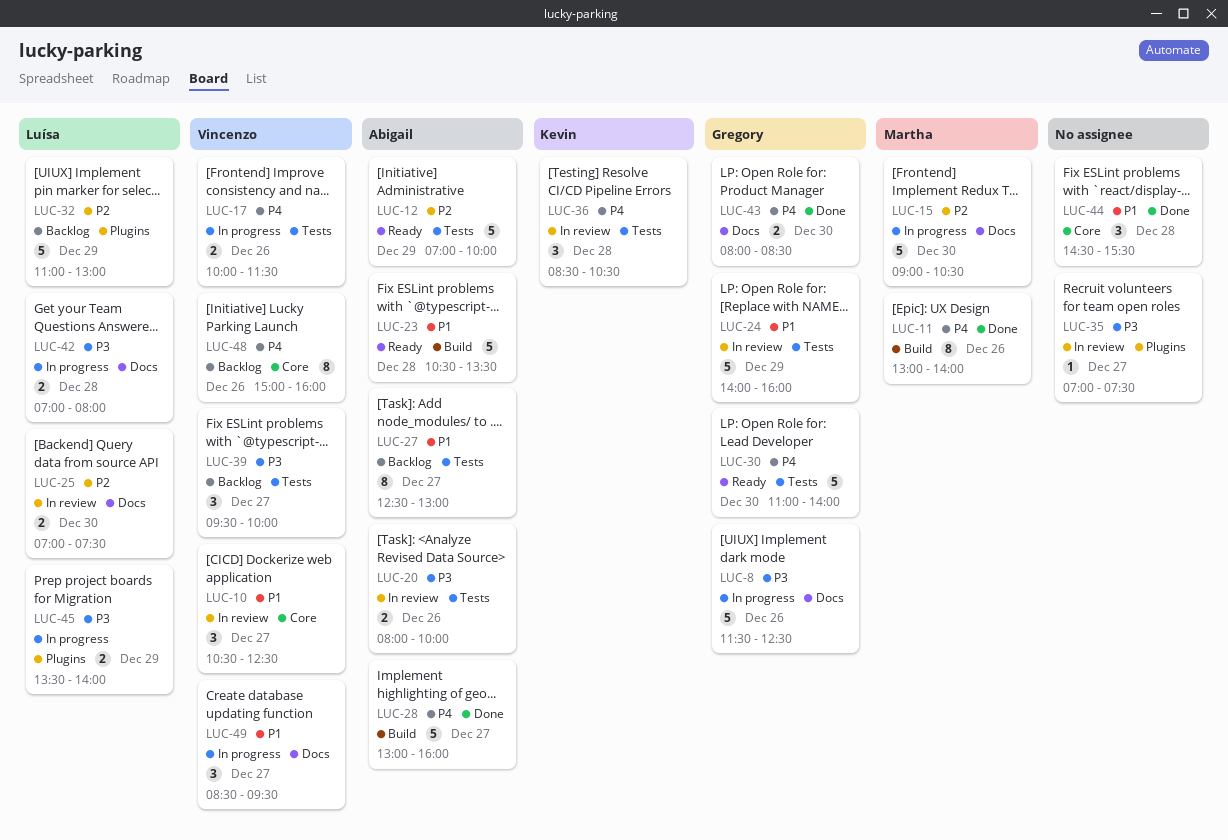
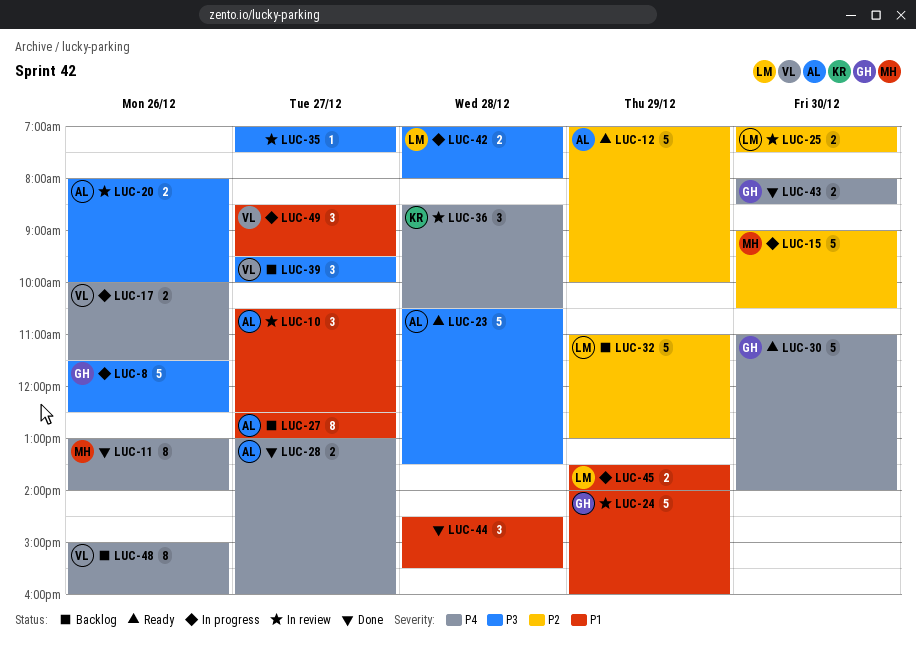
LUC-10, owner: Vincenzo -> Abigail
LUC-23, priority: P1 -> P3
LUC-28, estimate: 5 -> 2
LUC-45, priority: P3 -> P1

